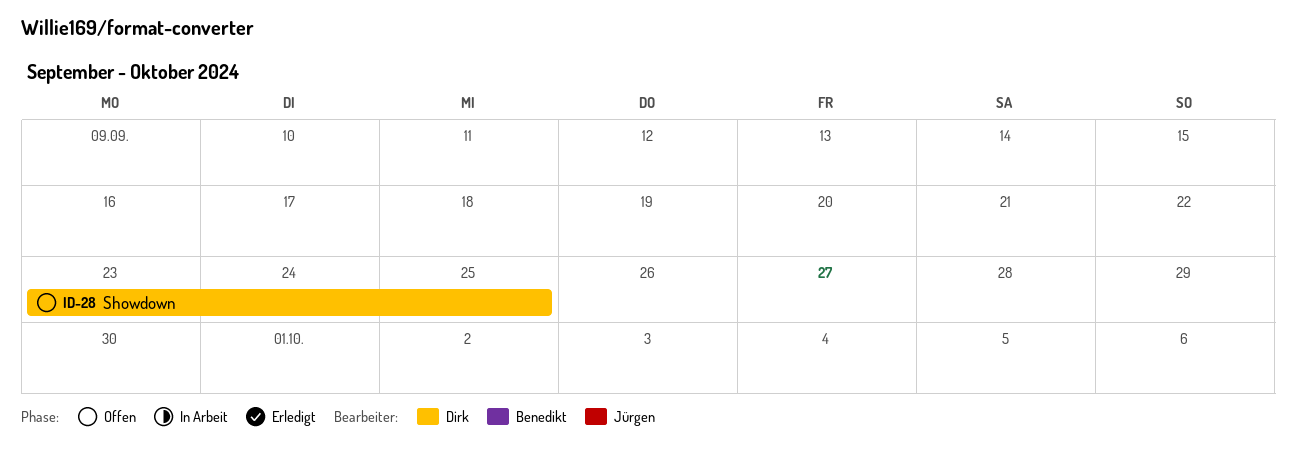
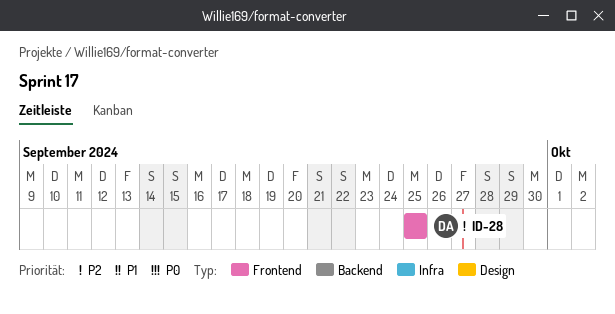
ID-28, start: Sep 23 -> Sep 25

